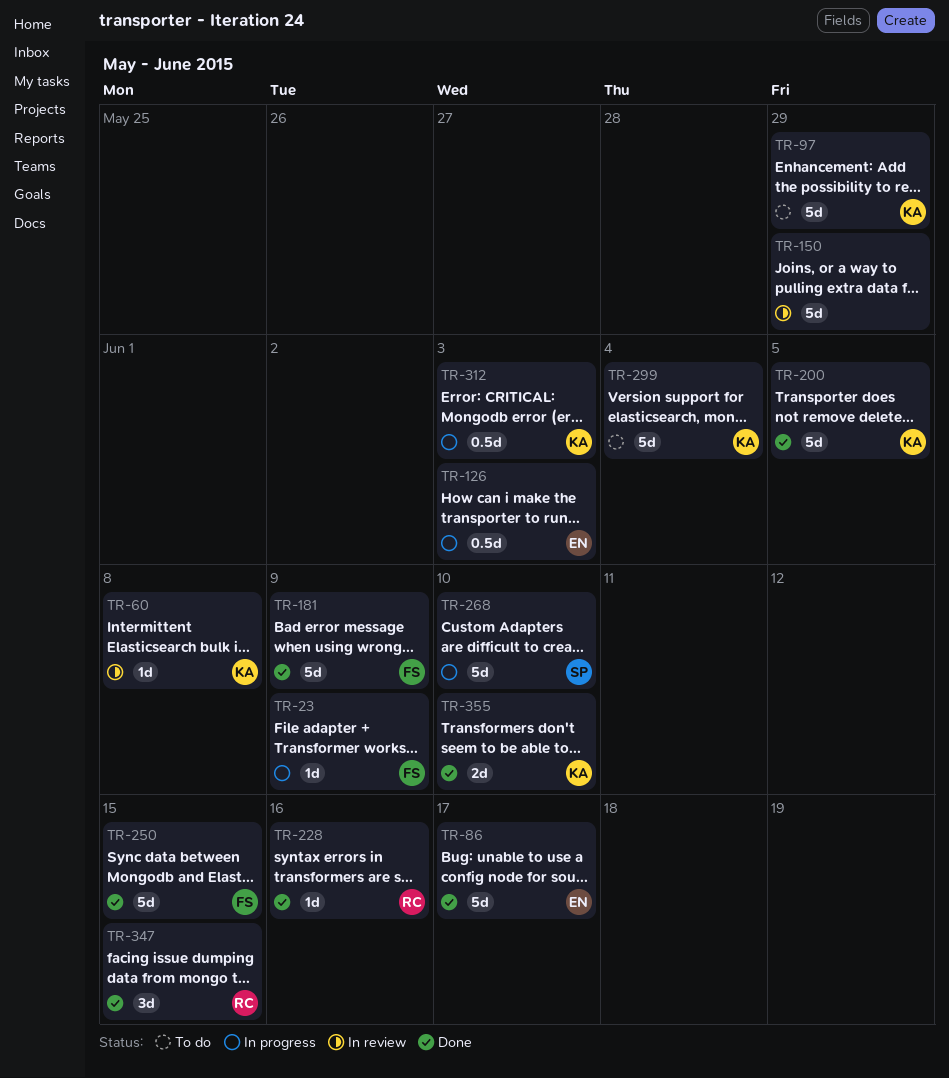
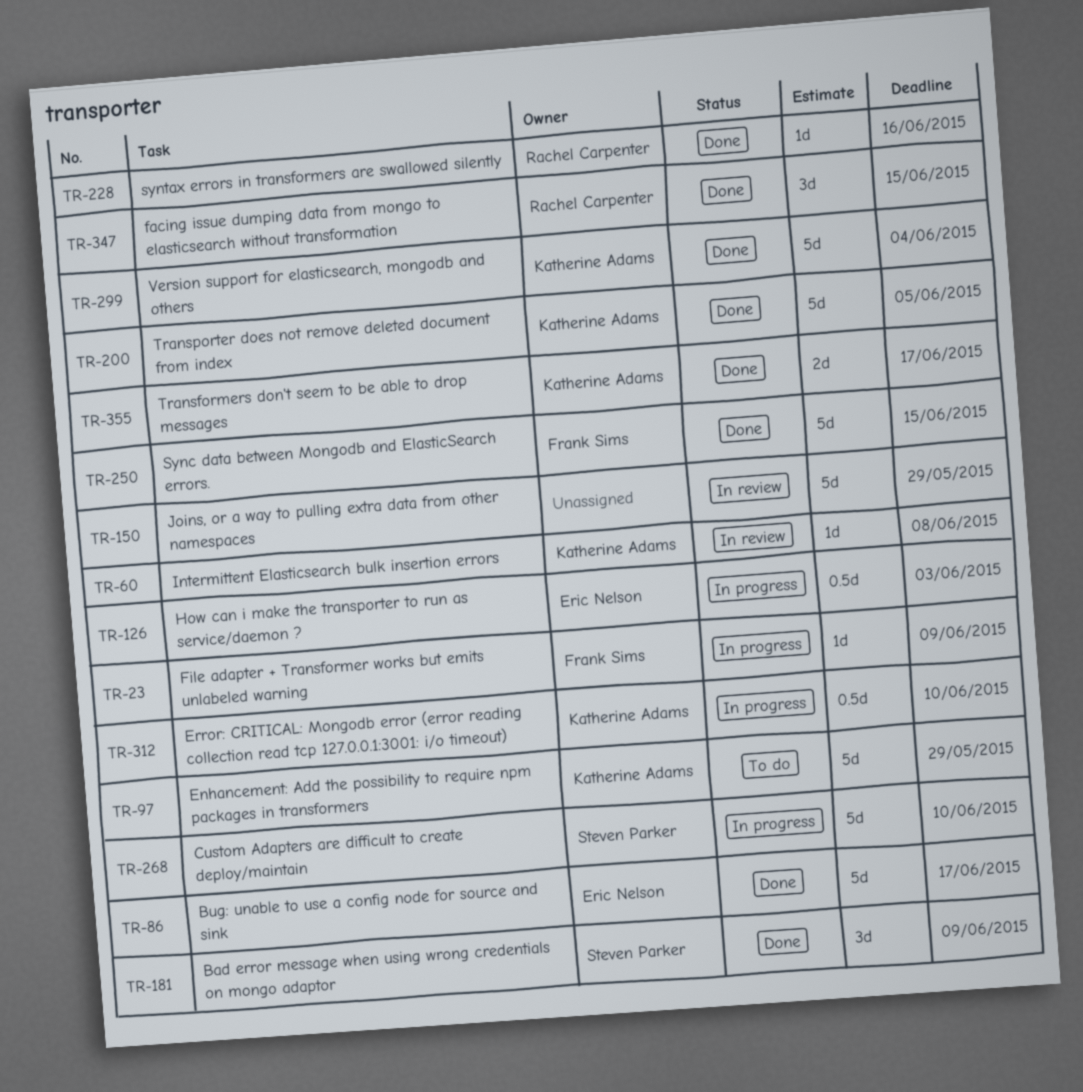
TR-181, owner: Frank Sims -> Steven Parker
TR-181, estimate: 5d -> 3d
TR-299, status: To do -> Done
TR-312, due: Jun 3 -> Jun 10
TR-355, due: Jun 10 -> Jun 17

